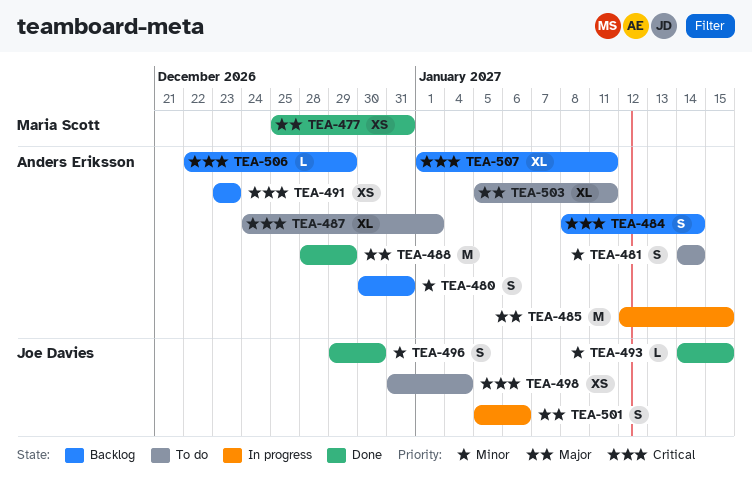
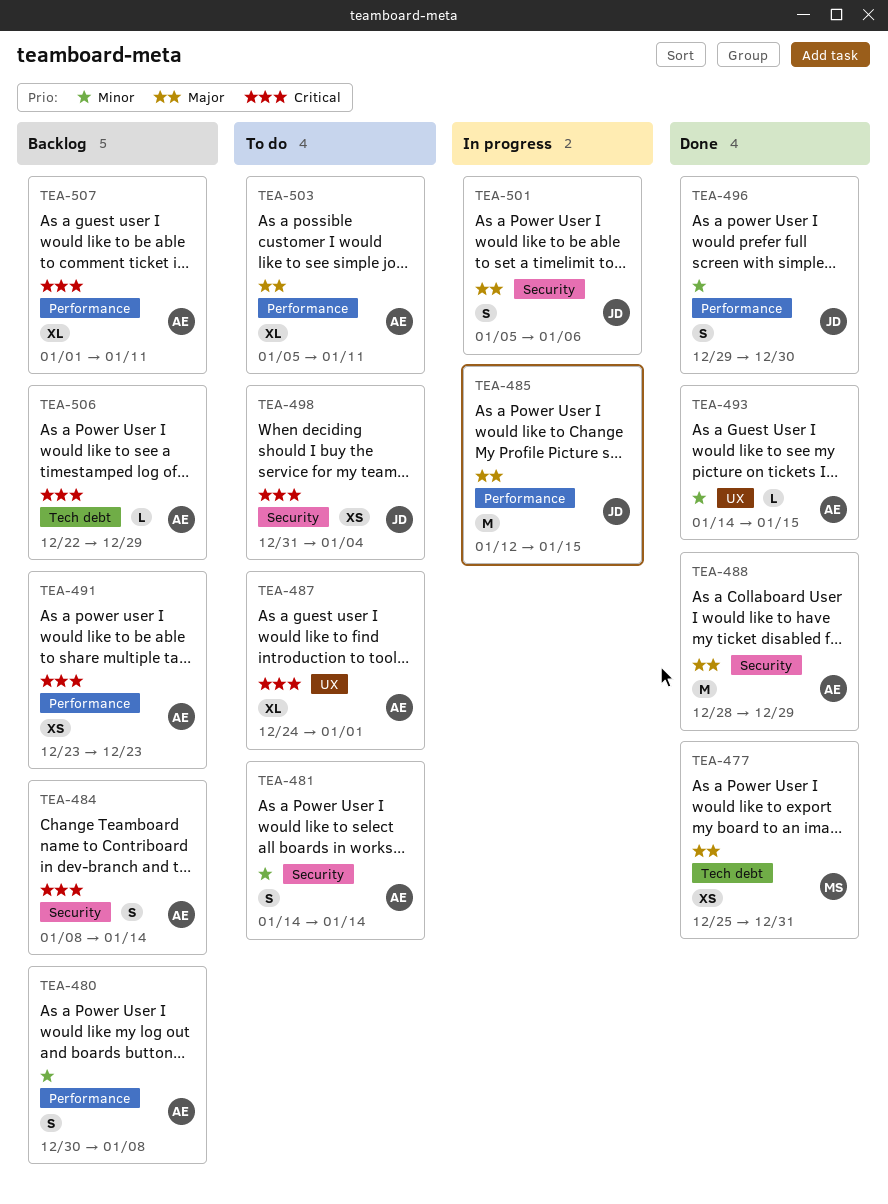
TEA-480, due: Dec 31 -> Jan 8
TEA-485, owner: Anders Eriksson -> Joe Davies
TEA-493, owner: Joe Davies -> Anders Eriksson

